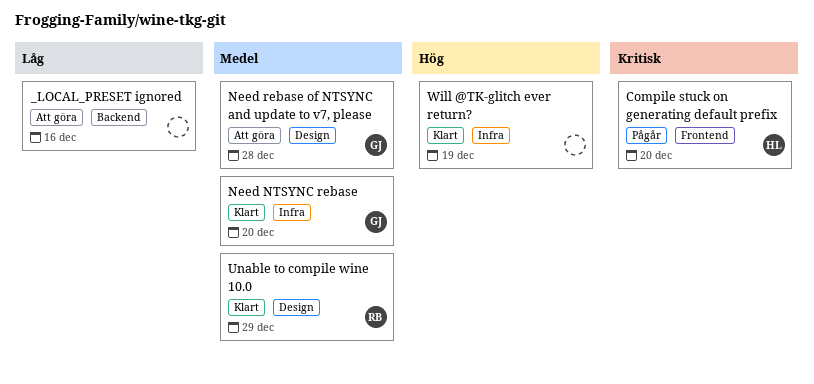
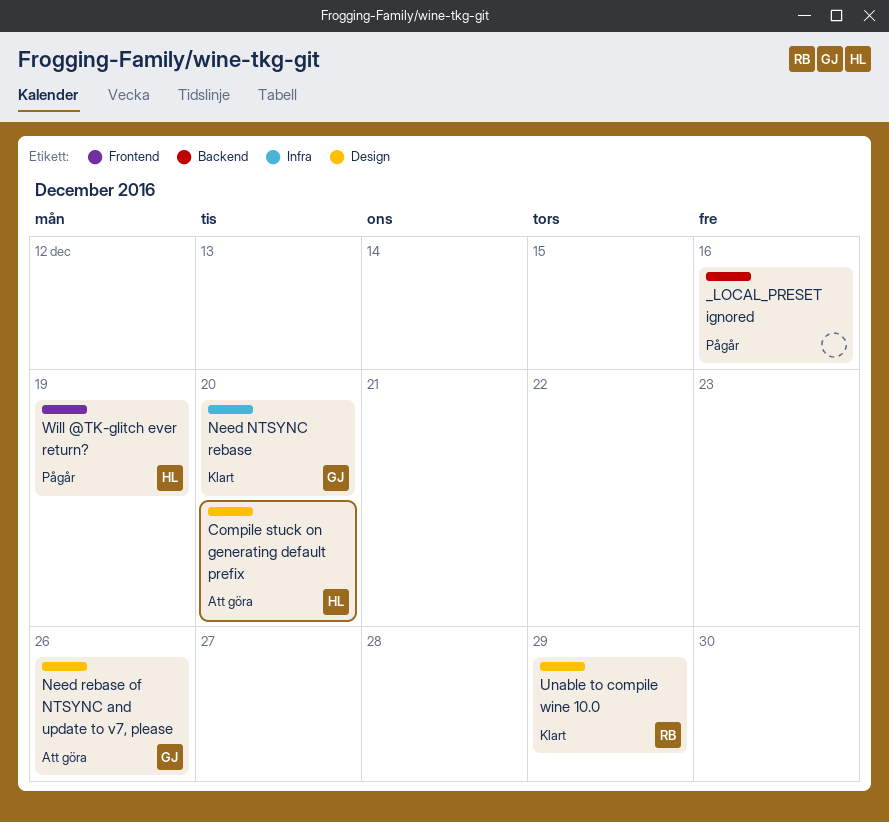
_LOCAL_PRESET ignored, status: Att göra -> Pågår
Compile stuck on generating default prefix, status: Pågår -> Att göra
Compile stuck on generating default prefix, label: Frontend -> Design
Need rebase of NTSYNC and update to v7, please, due: Dec 28 -> Dec 26
Will @TK-glitch ever return?, status: Klart -> Pågår
Will @TK-glitch ever return?, owner: none -> HL
Will @TK-glitch ever return?, label: Infra -> Frontend

